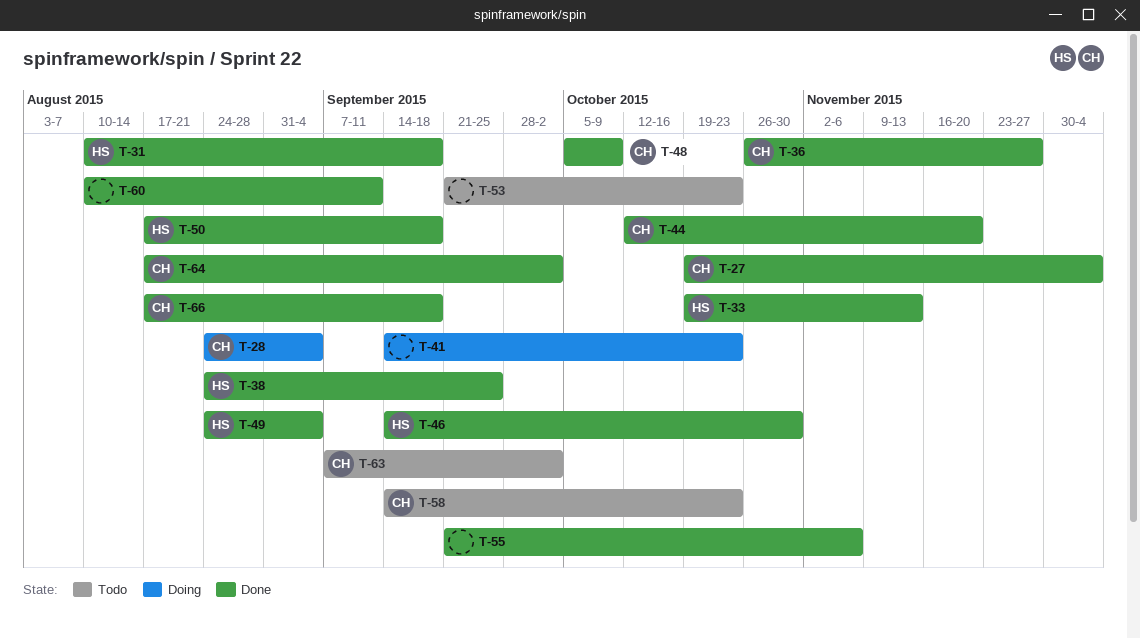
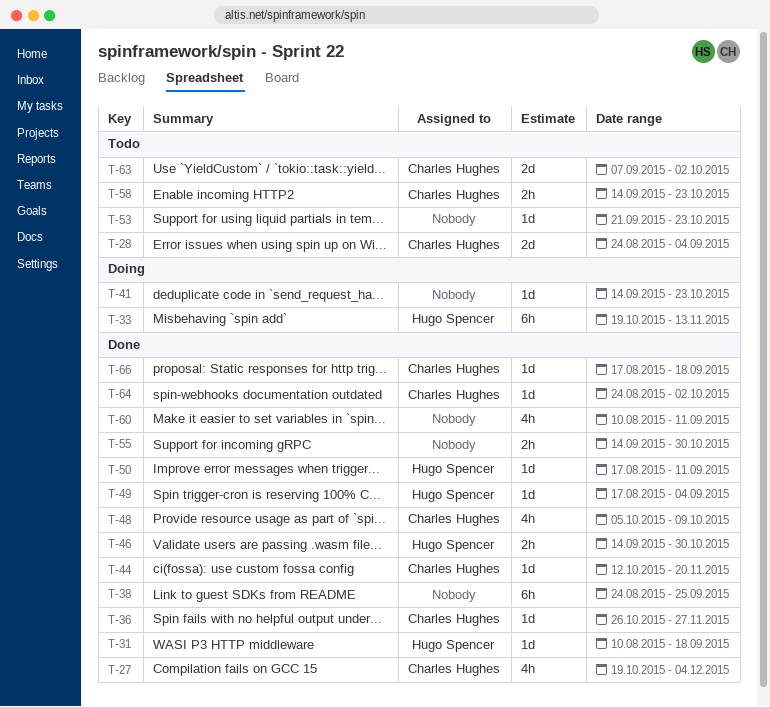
T-28, status: Doing -> Todo
T-33, status: Done -> Doing
T-38, owner: Hugo Spencer -> none
T-49, start: Aug 24 -> Aug 17
T-50, due: Sep 18 -> Sep 11
T-55, start: Sep 21 -> Sep 14
T-55, due: Nov 6 -> Oct 30
T-64, start: Aug 17 -> Aug 24

